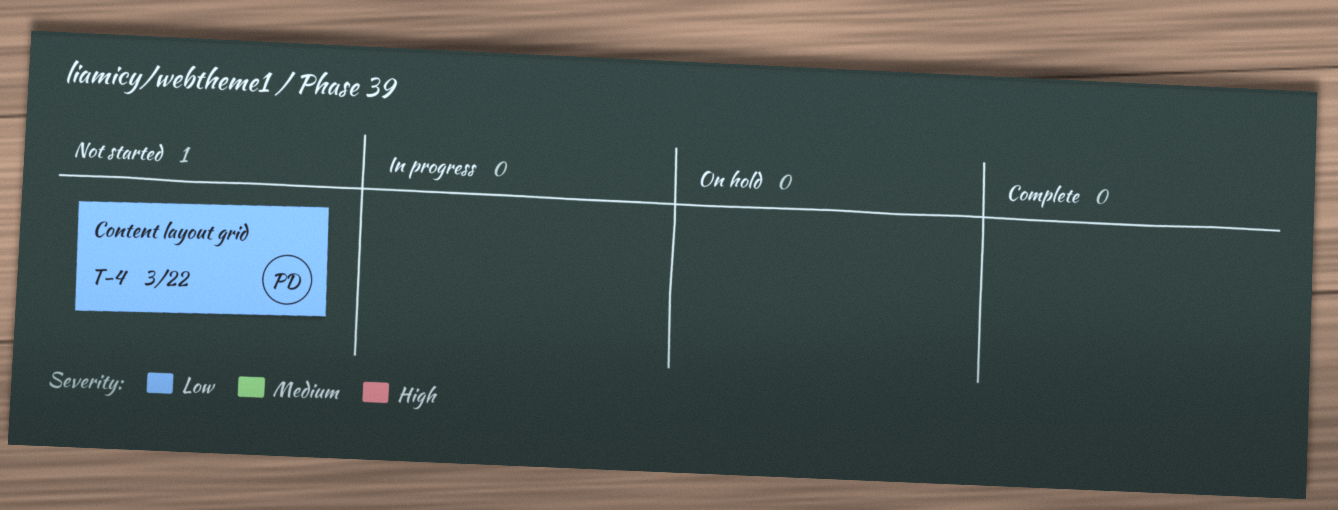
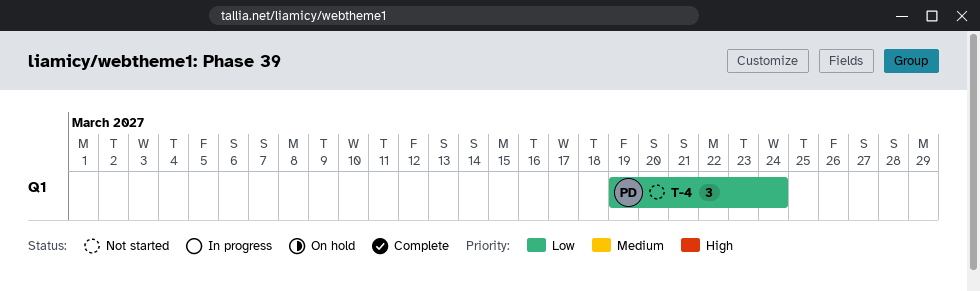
T-4, due: Mar 22 -> Mar 24

